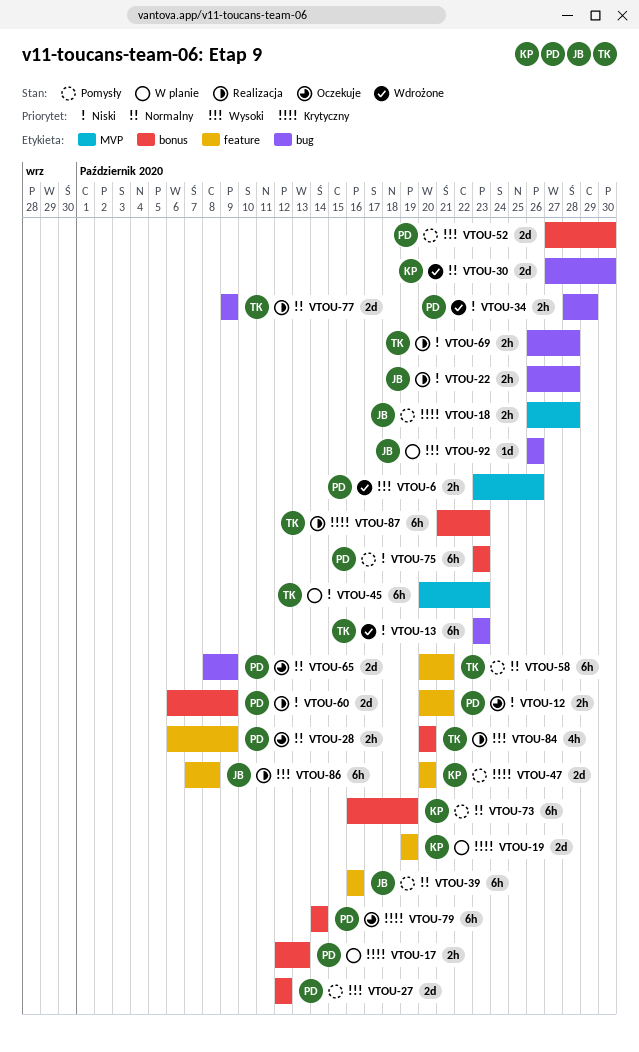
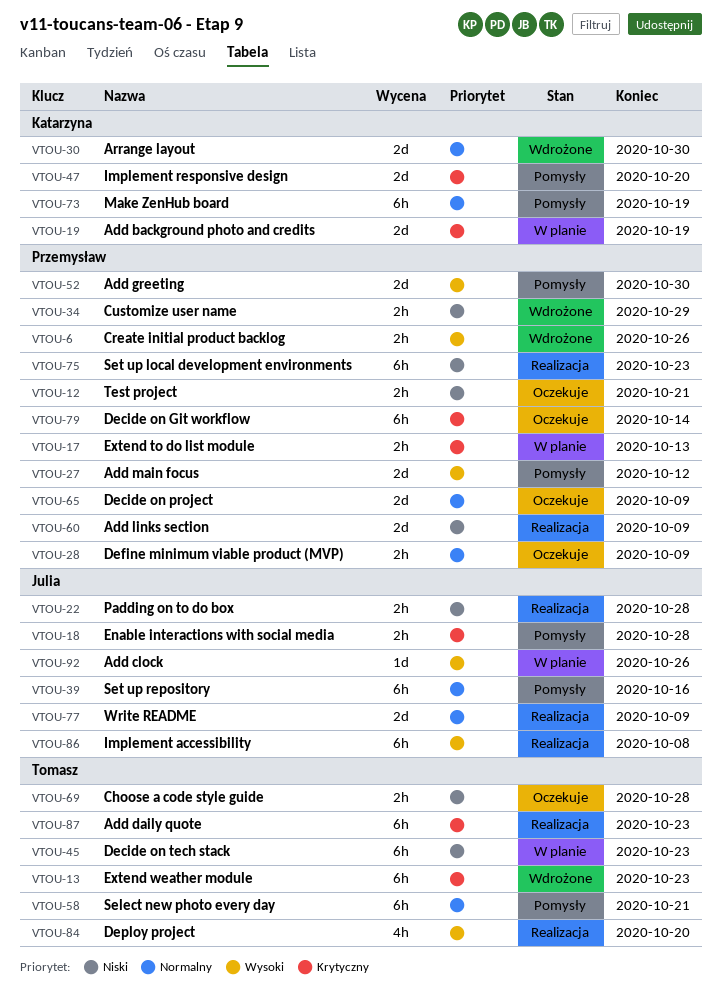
VTOU-13, priority: Niski -> Krytyczny
VTOU-69, status: Realizacja -> Oczekuje
VTOU-75, status: Pomysły -> Realizacja
VTOU-77, owner: Tomasz -> Julia

